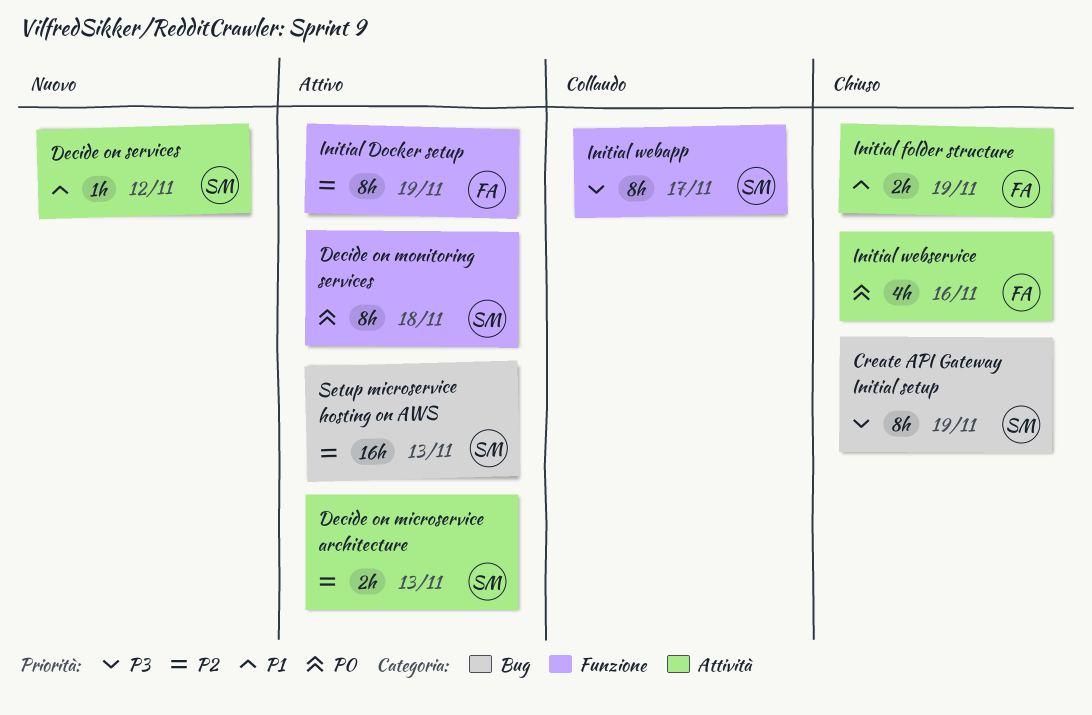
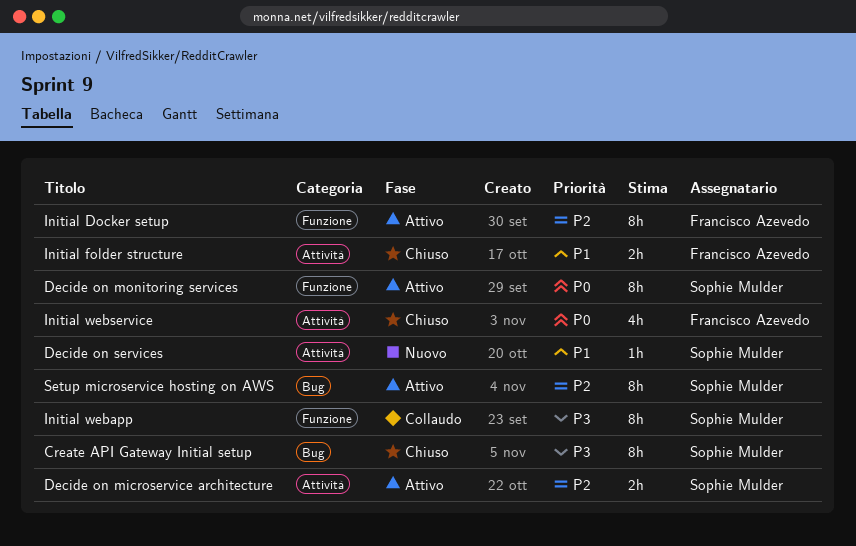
Setup microservice hosting on AWS, estimate: 16h -> 8h

